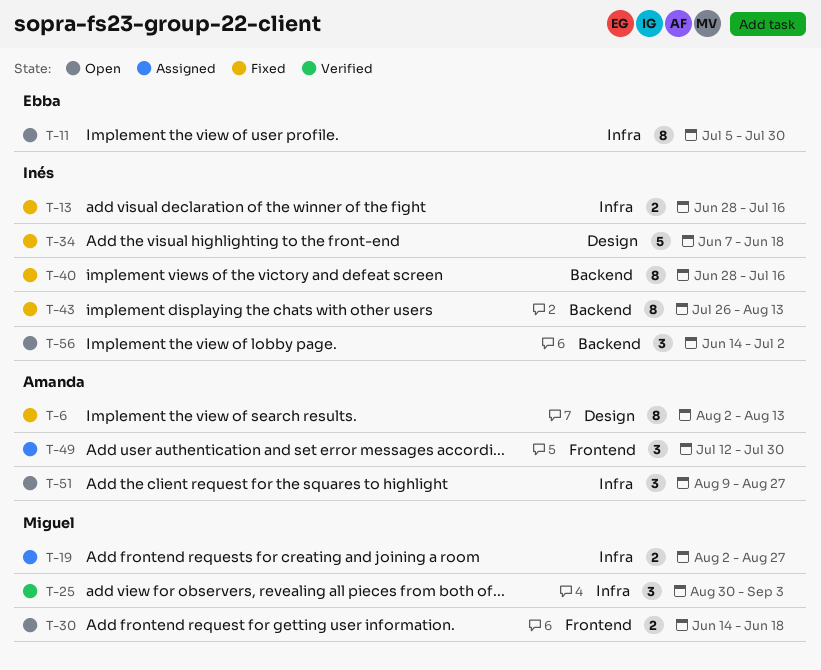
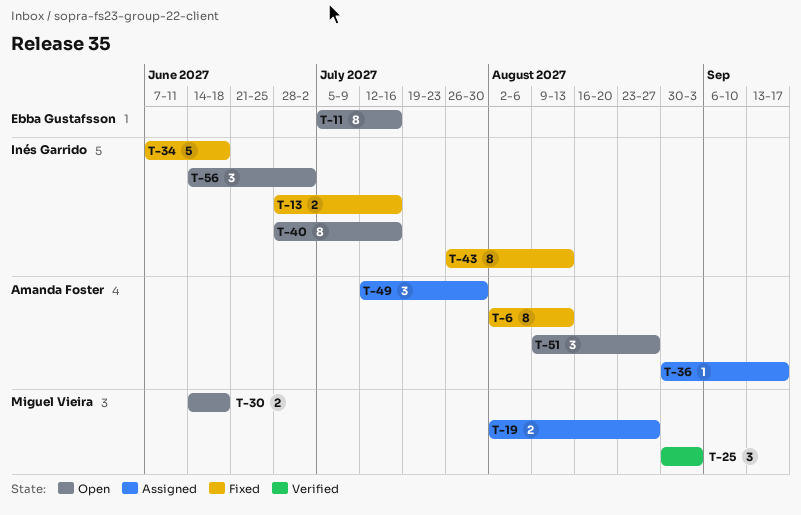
T-11, due: Jul 30 -> Jul 16
T-36: none -> present
T-40, status: Fixed -> Open

